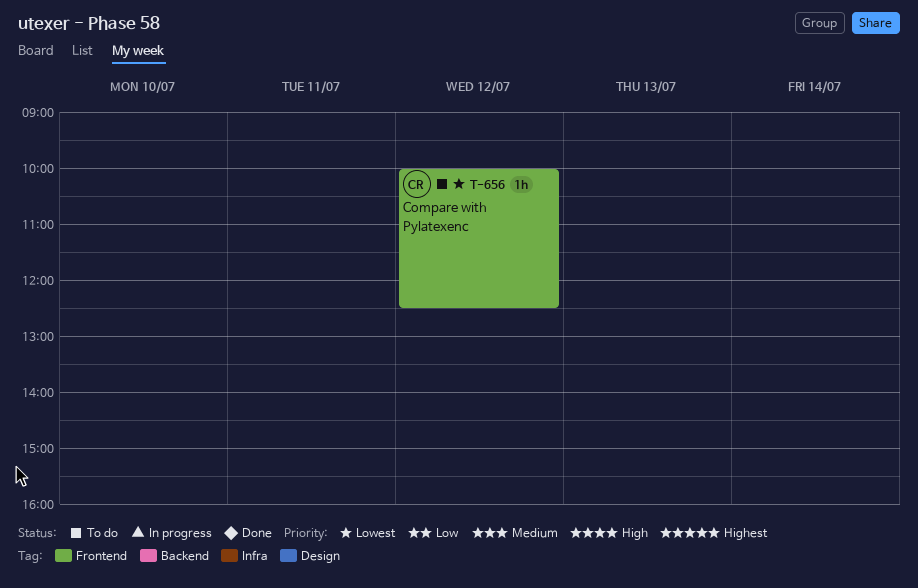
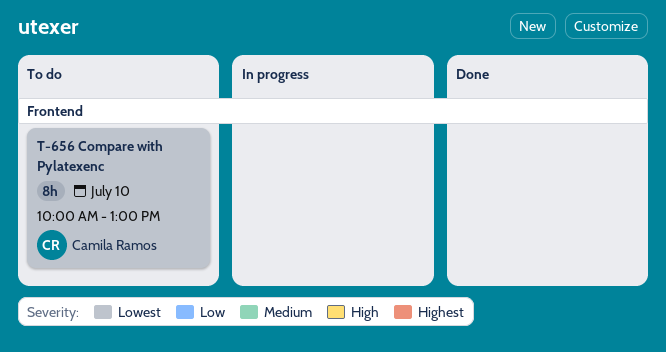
T-656, estimate: 1h -> 8h
T-656, day: Jul 12 -> Jul 10
T-656, ends: 12:30 -> 13:00

